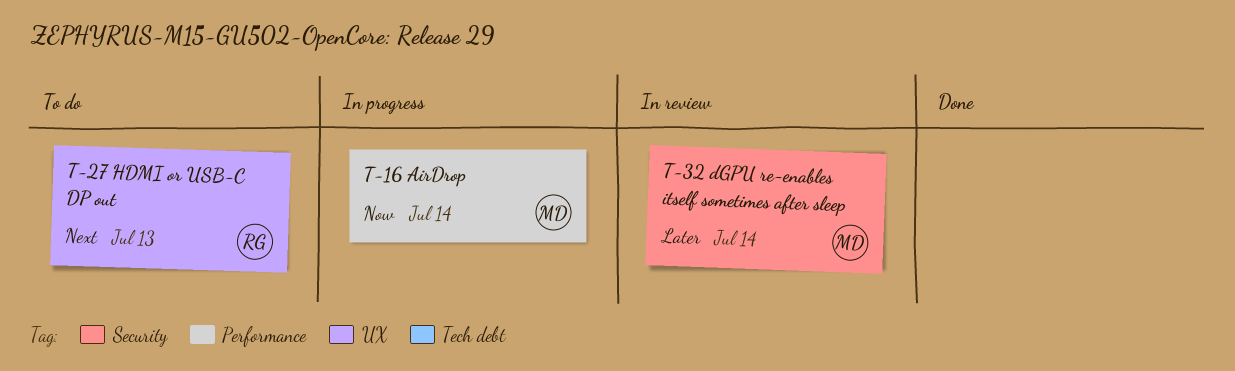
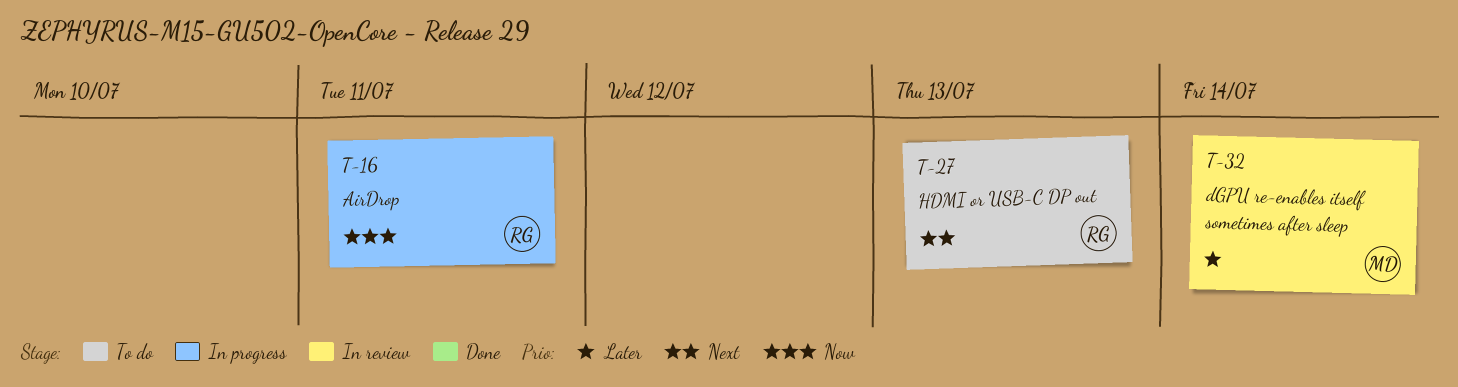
T-16, owner: MD -> RG
T-16, due: Jul 14 -> Jul 11

